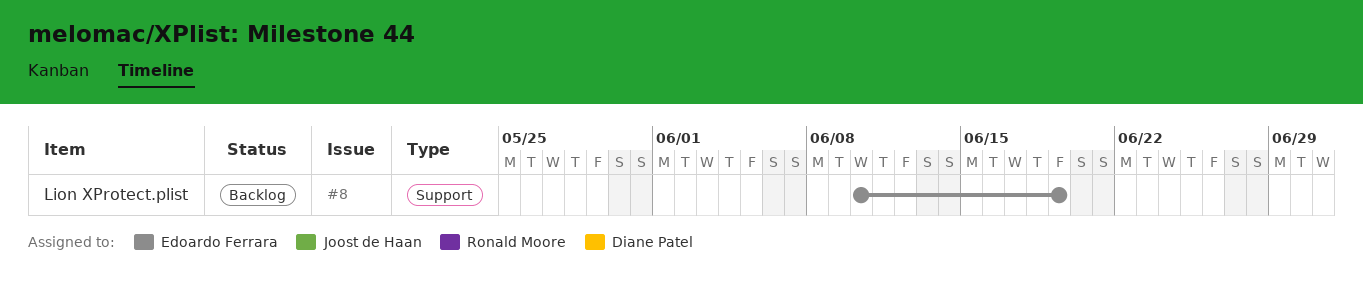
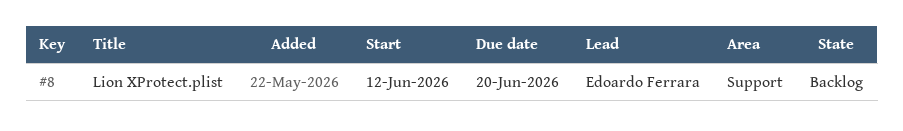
#8, start: Jun 10 -> Jun 12
#8, due: Jun 19 -> Jun 20

